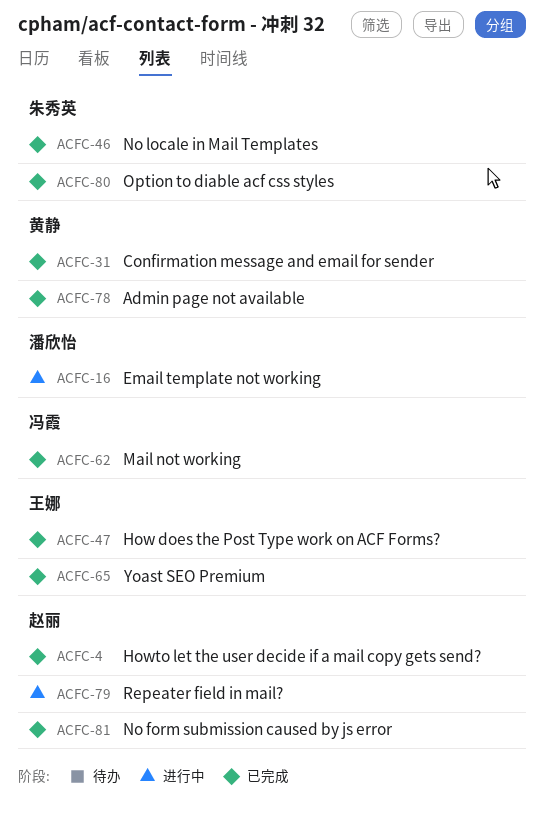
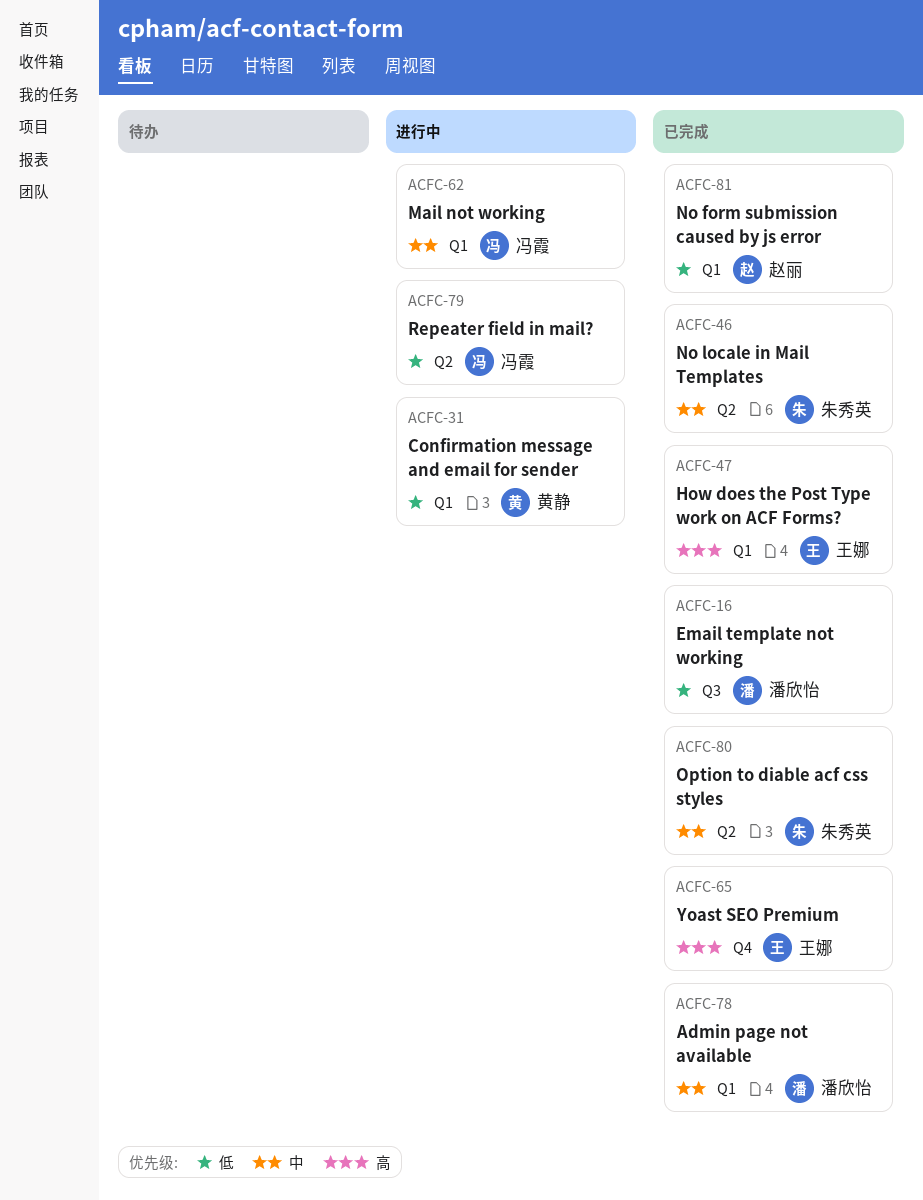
ACFC-4: present -> none
ACFC-16, status: 进行中 -> 已完成
ACFC-31, status: 已完成 -> 进行中
ACFC-62, status: 已完成 -> 进行中
ACFC-78, owner: 黄静 -> 潘欣怡
ACFC-79, owner: 赵丽 -> 冯霞

